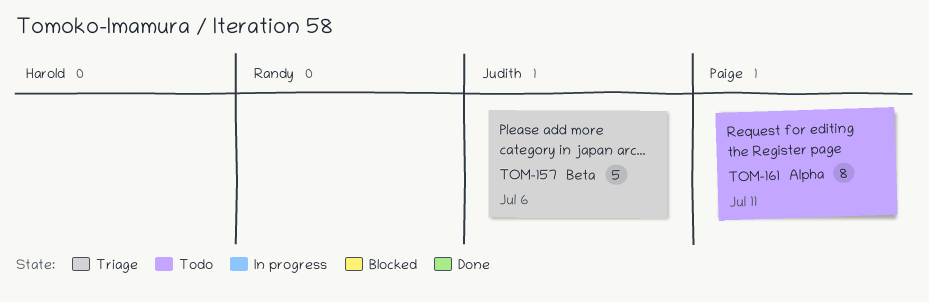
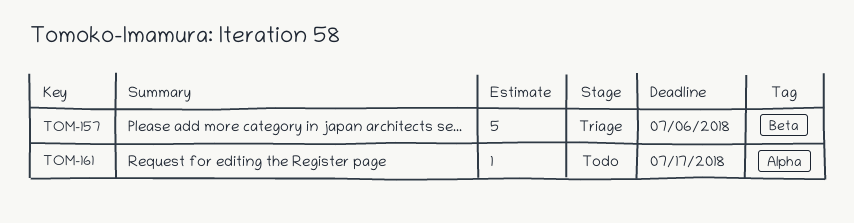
TOM-161, estimate: 8 -> 1
TOM-161, due: Jul 11 -> Jul 17

